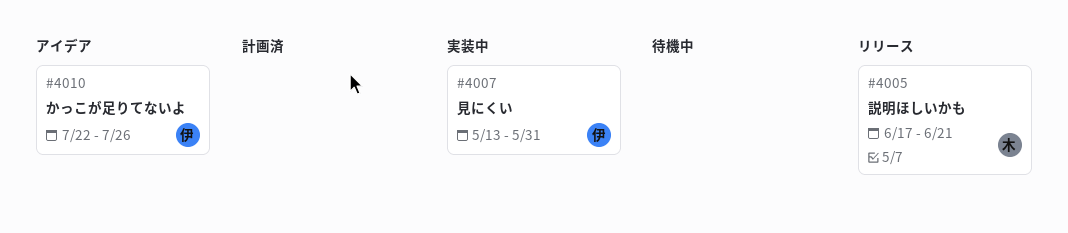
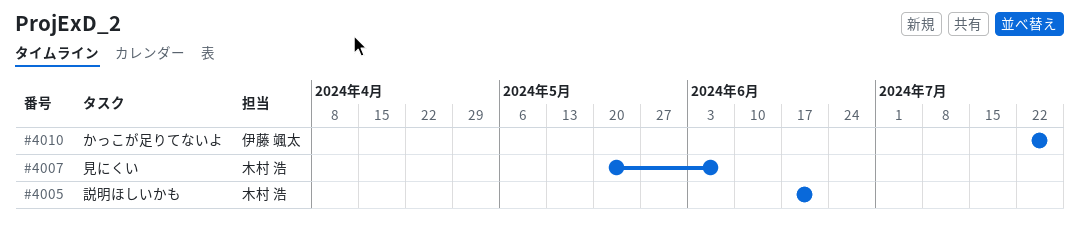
#4007, owner: 伊藤 颯太 -> 木村 浩
#4007, start: May 13 -> May 20
#4007, due: May 31 -> Jun 7

